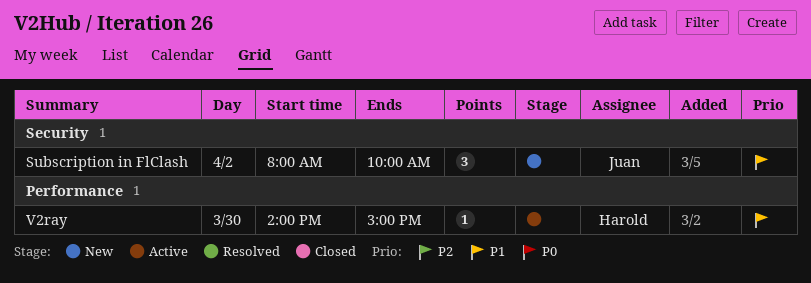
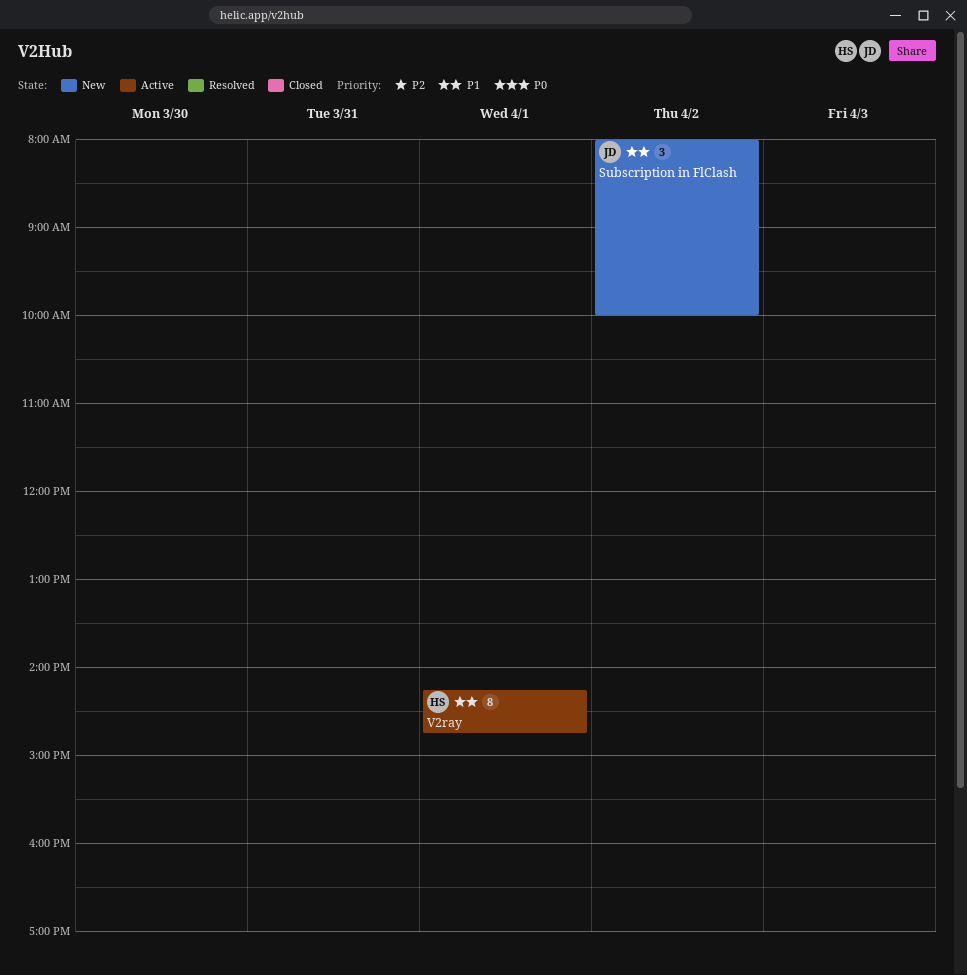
V2ray, estimate: 1 -> 8
V2ray, day: Mar 30 -> Apr 1
V2ray, begins: 14:00 -> 14:15
V2ray, ends: 15:00 -> 14:45

